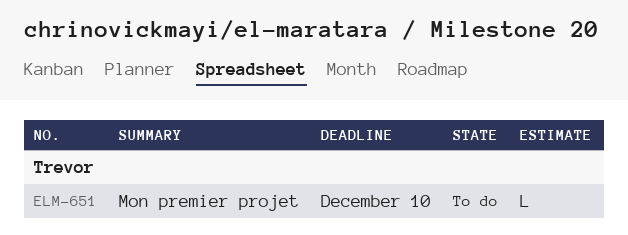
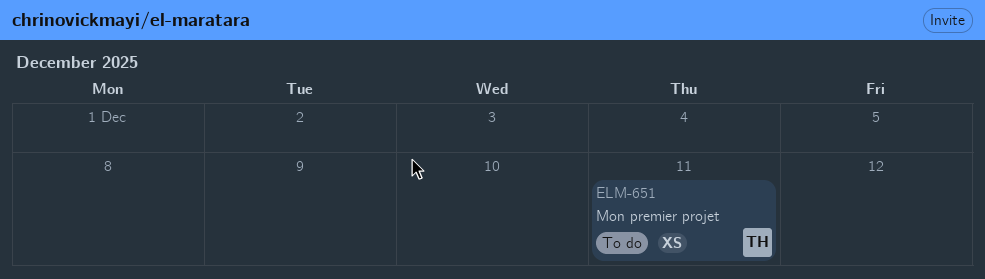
ELM-651, estimate: L -> XS
ELM-651, due: Dec 10 -> Dec 11

